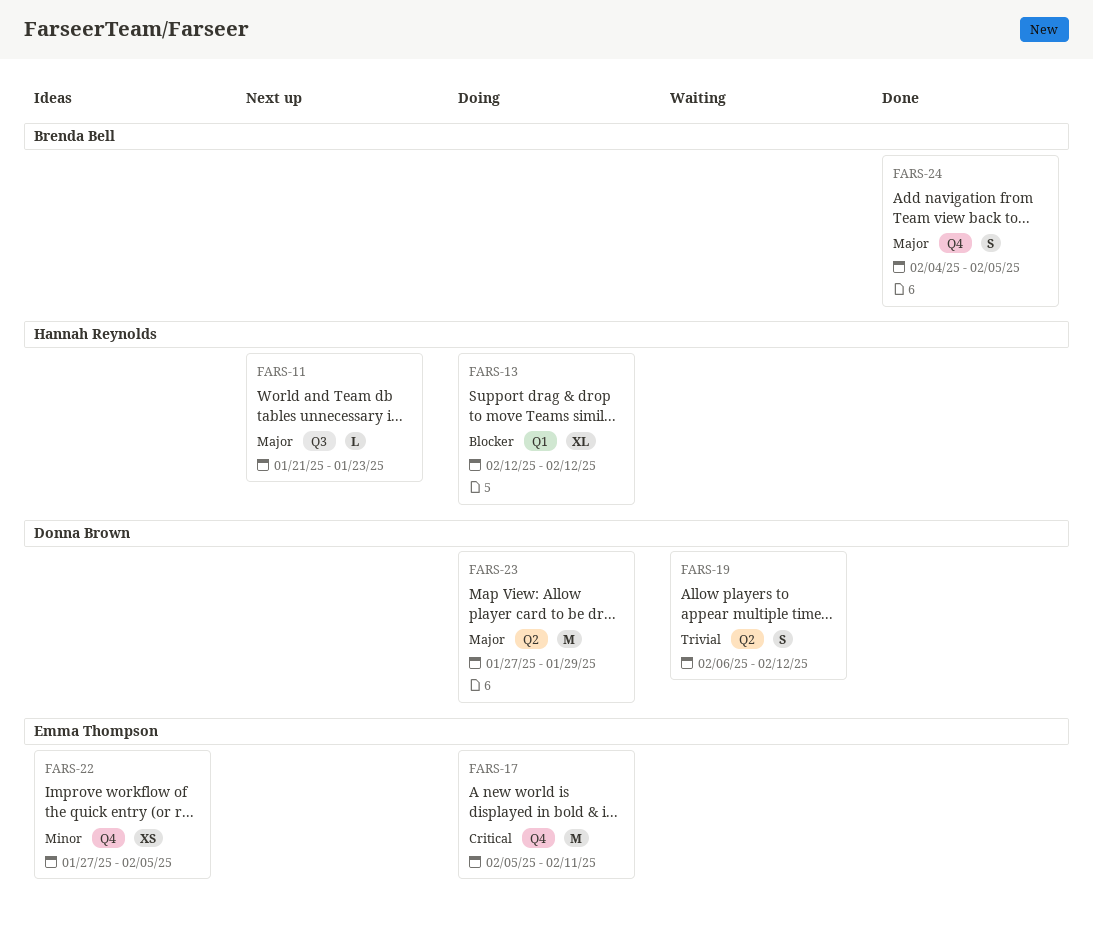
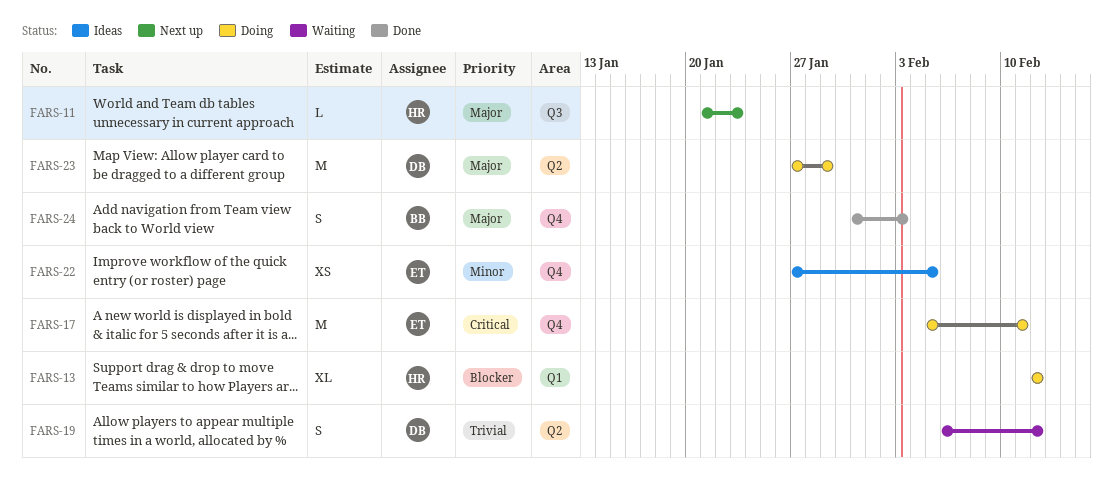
FARS-24, start: Feb 4 -> Jan 31
FARS-24, due: Feb 5 -> Feb 3

